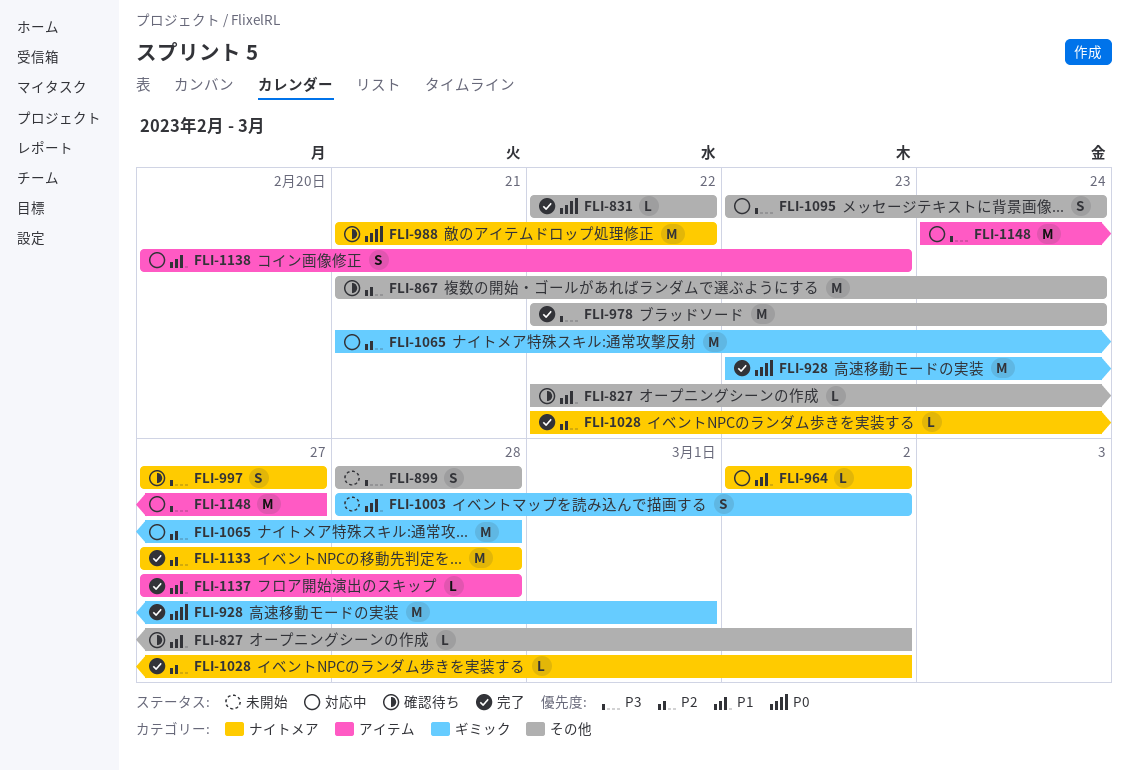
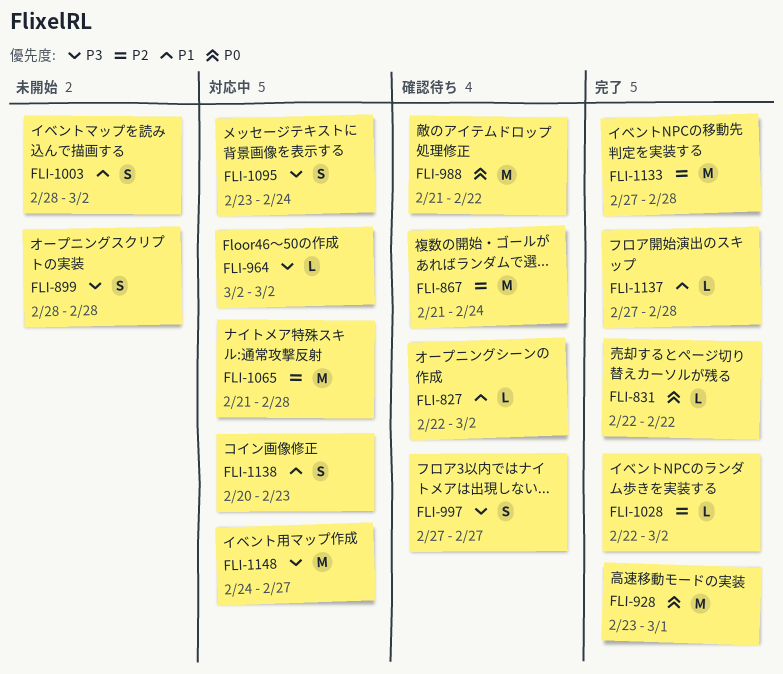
FLI-964, priority: P1 -> P3
FLI-978: present -> none

